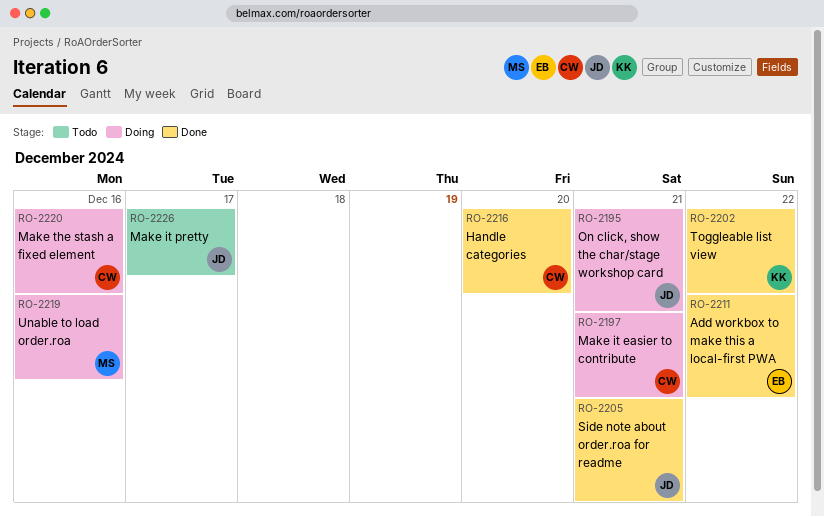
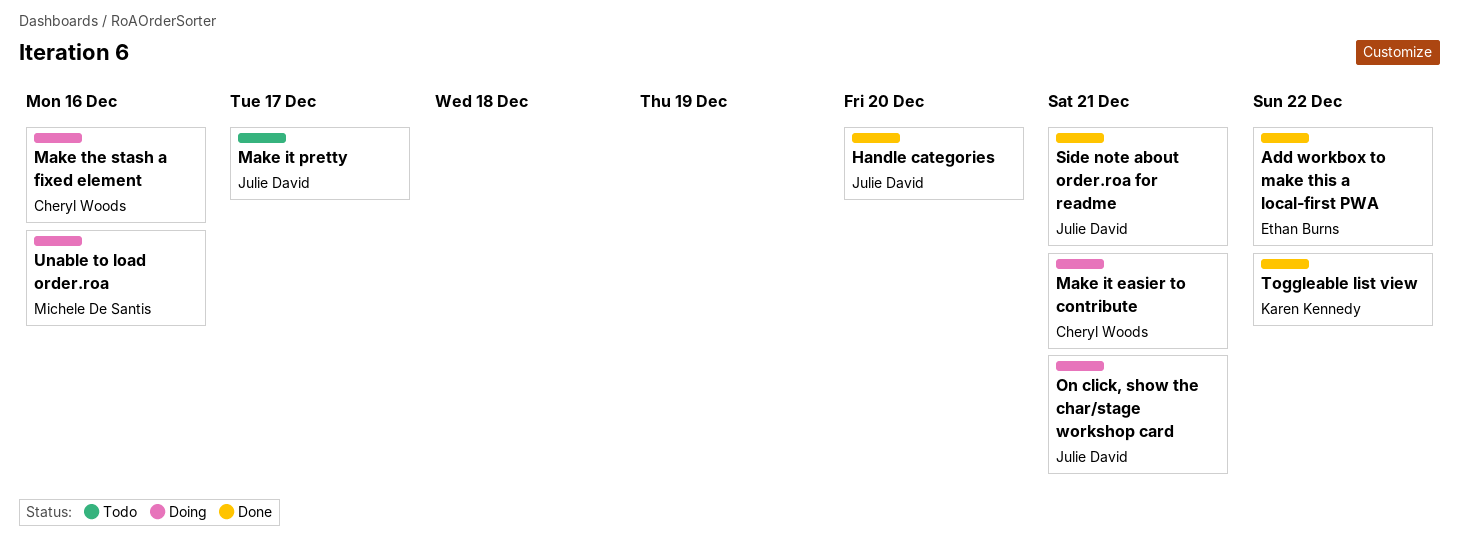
Handle categories, owner: Cheryl Woods -> Julie David

